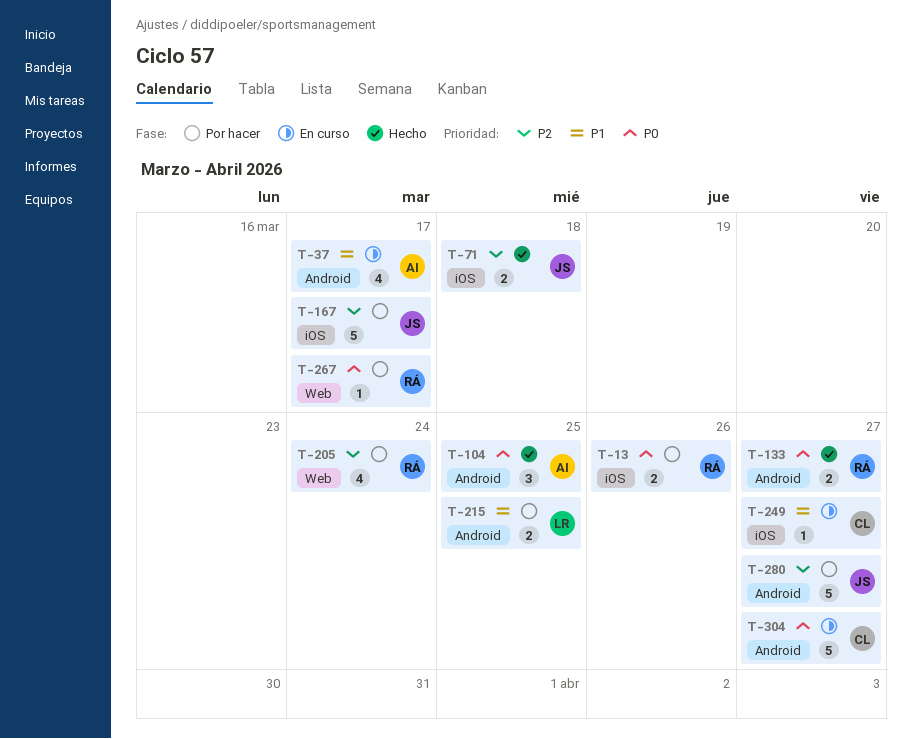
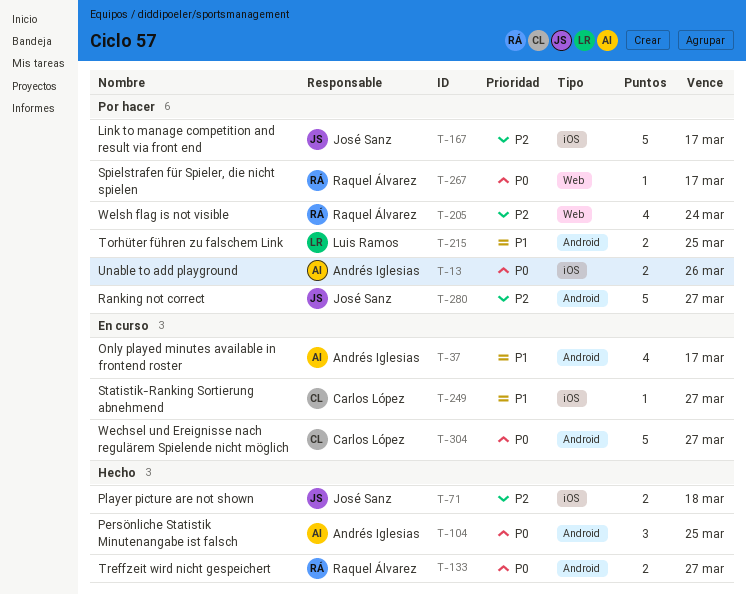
T-13, owner: Raquel Álvarez -> Andrés Iglesias

